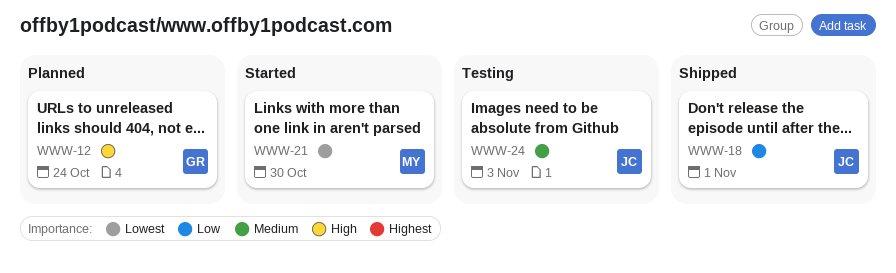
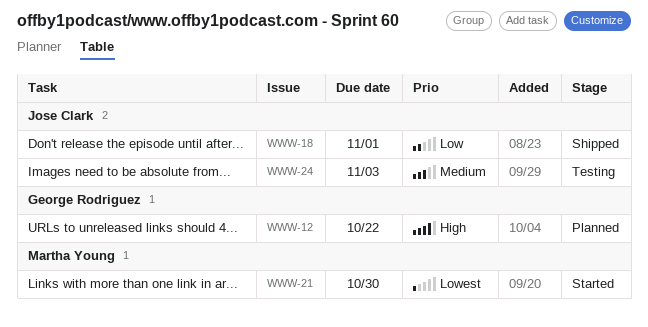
WWW-12, due: Oct 24 -> Oct 22

